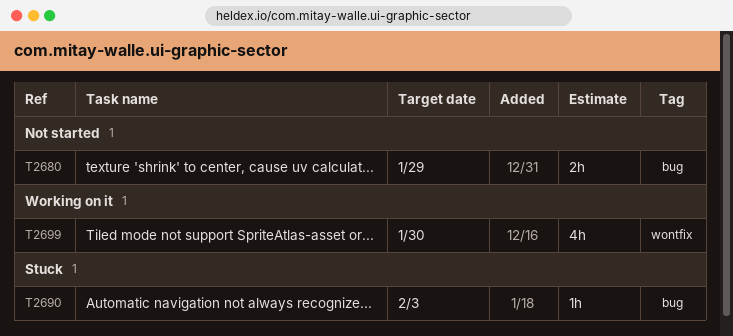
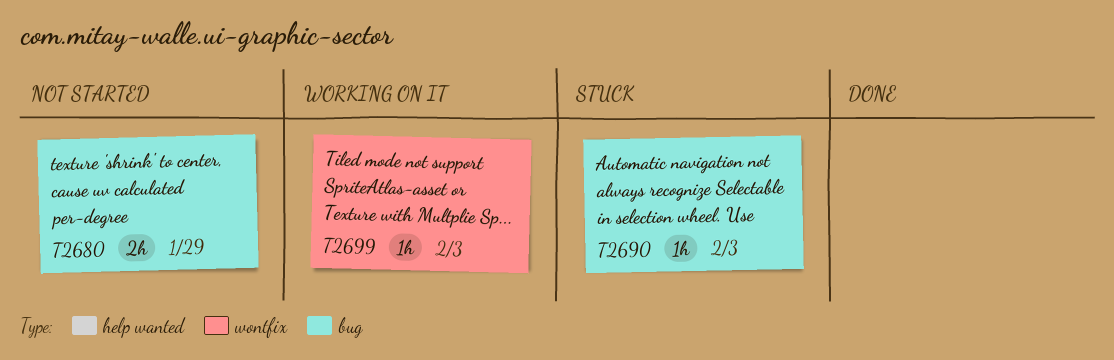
T2699, estimate: 4h -> 1h
T2699, due: Jan 30 -> Feb 3

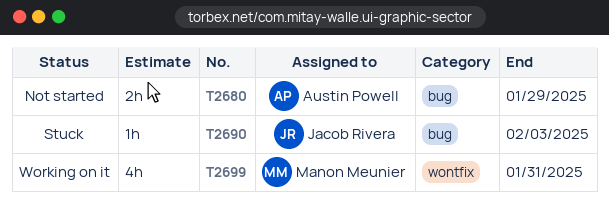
T2699, estimate: 1h -> 4h
T2699, due: Feb 3 -> Jan 31

